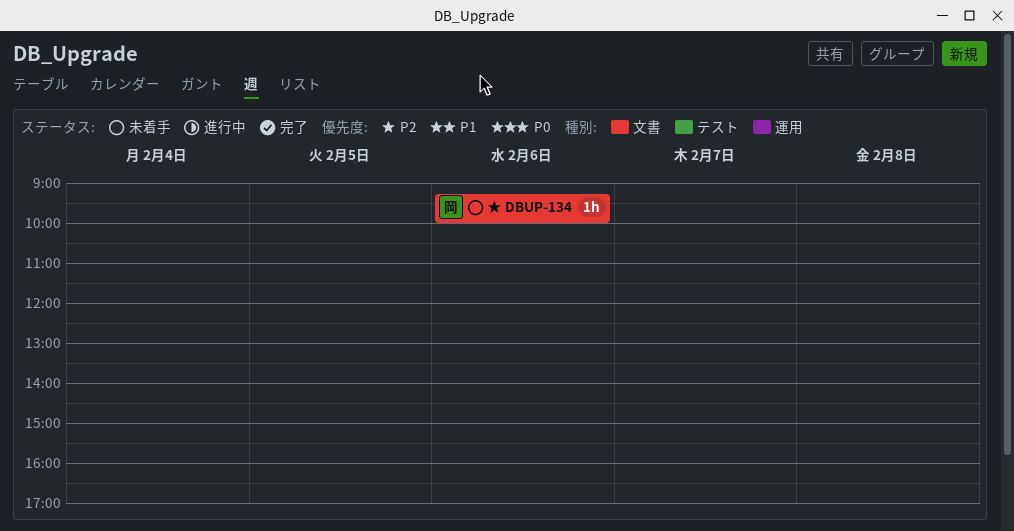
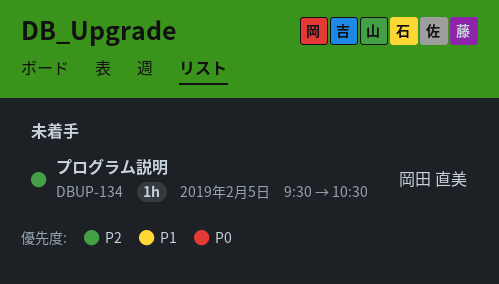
DBUP-134, day: Feb 6 -> Feb 5
DBUP-134, begins: 09:15 -> 09:30
DBUP-134, ends: 10:00 -> 10:30

